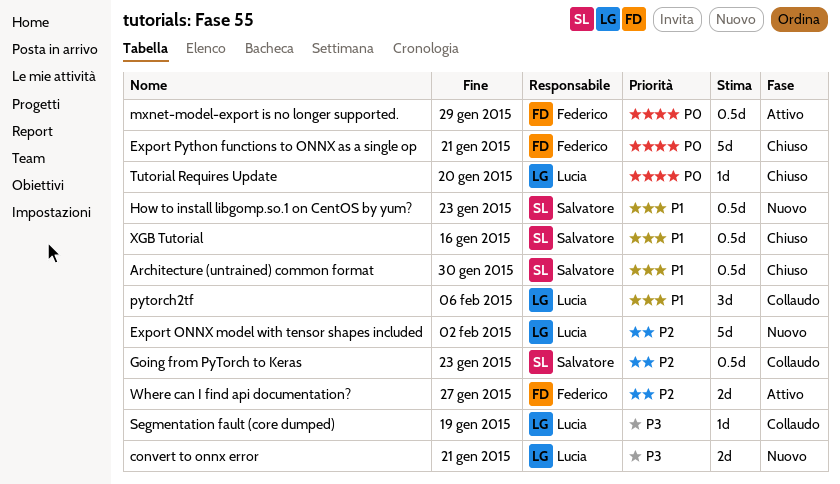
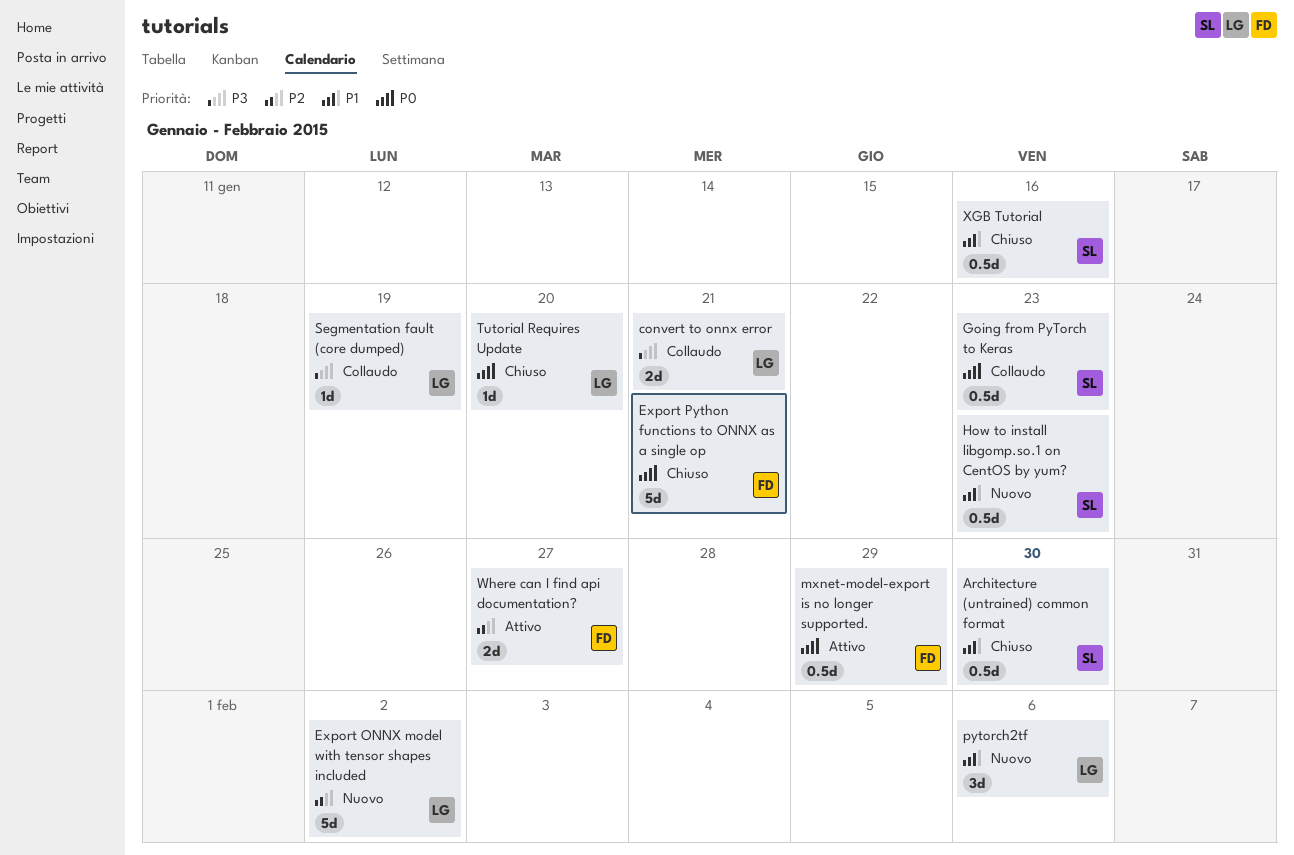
convert to onnx error, status: Nuovo -> Collaudo
Going from PyTorch to Keras, priority: P2 -> P0
pytorch2tf, status: Collaudo -> Nuovo

